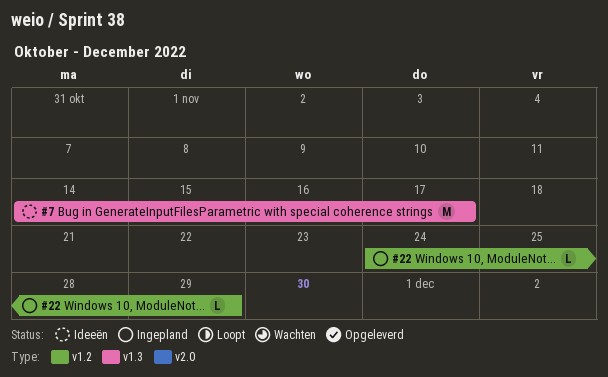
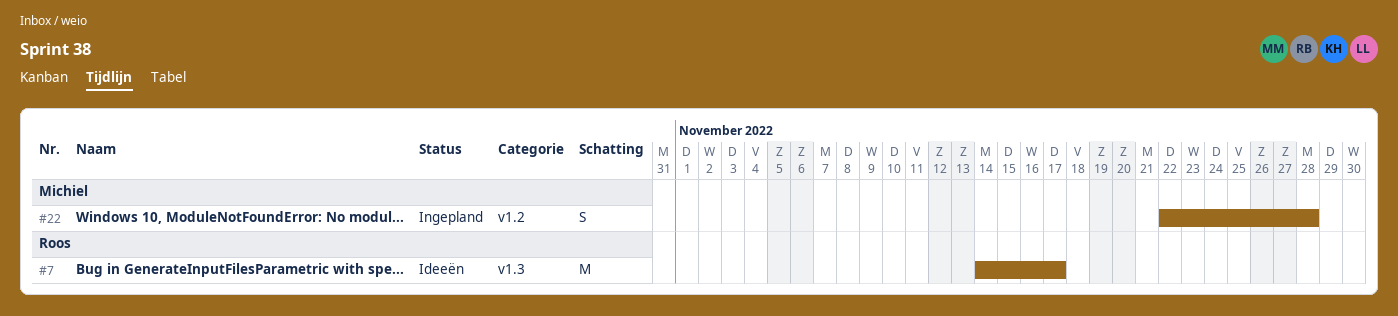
#22, estimate: L -> S
#22, start: Nov 24 -> Nov 22
#22, due: Nov 29 -> Nov 28

